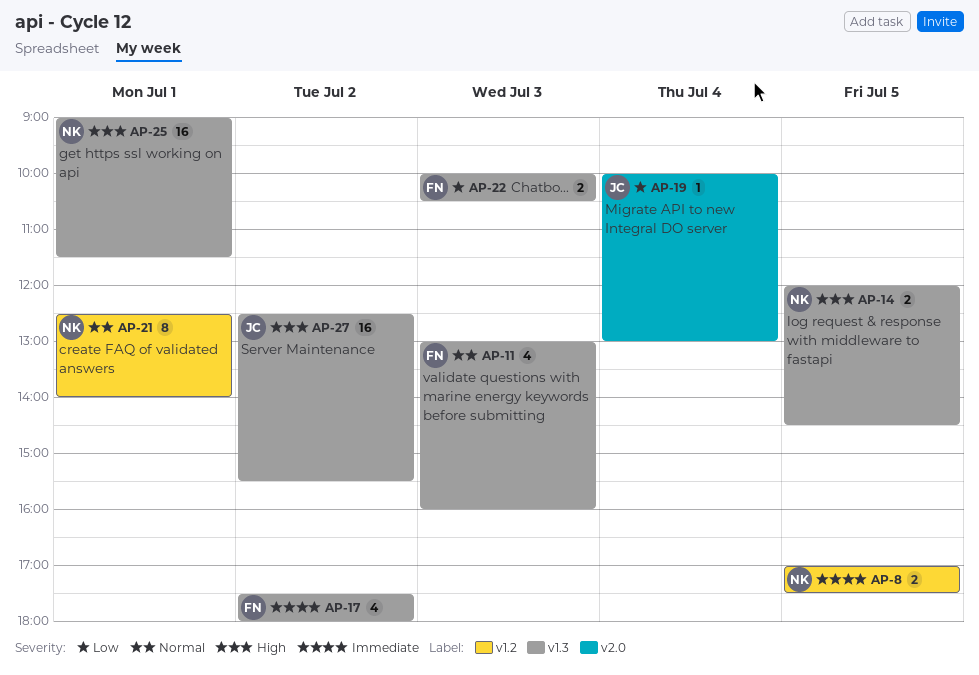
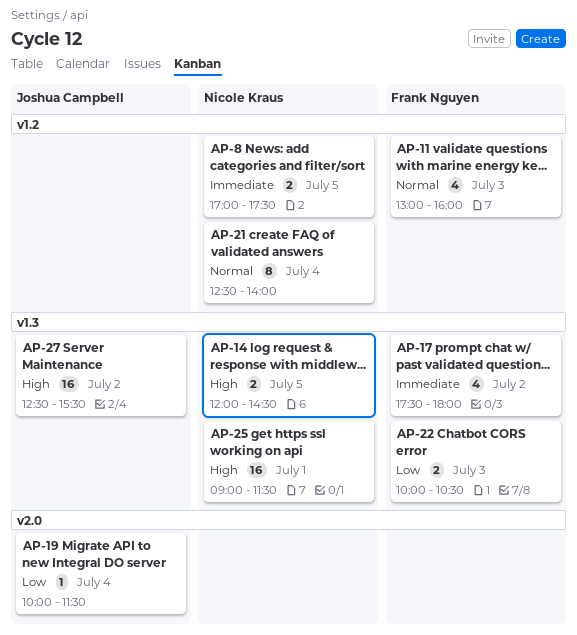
AP-11, label: v1.3 -> v1.2
AP-19, ends: 13:00 -> 11:30
AP-21, day: Jul 1 -> Jul 4

